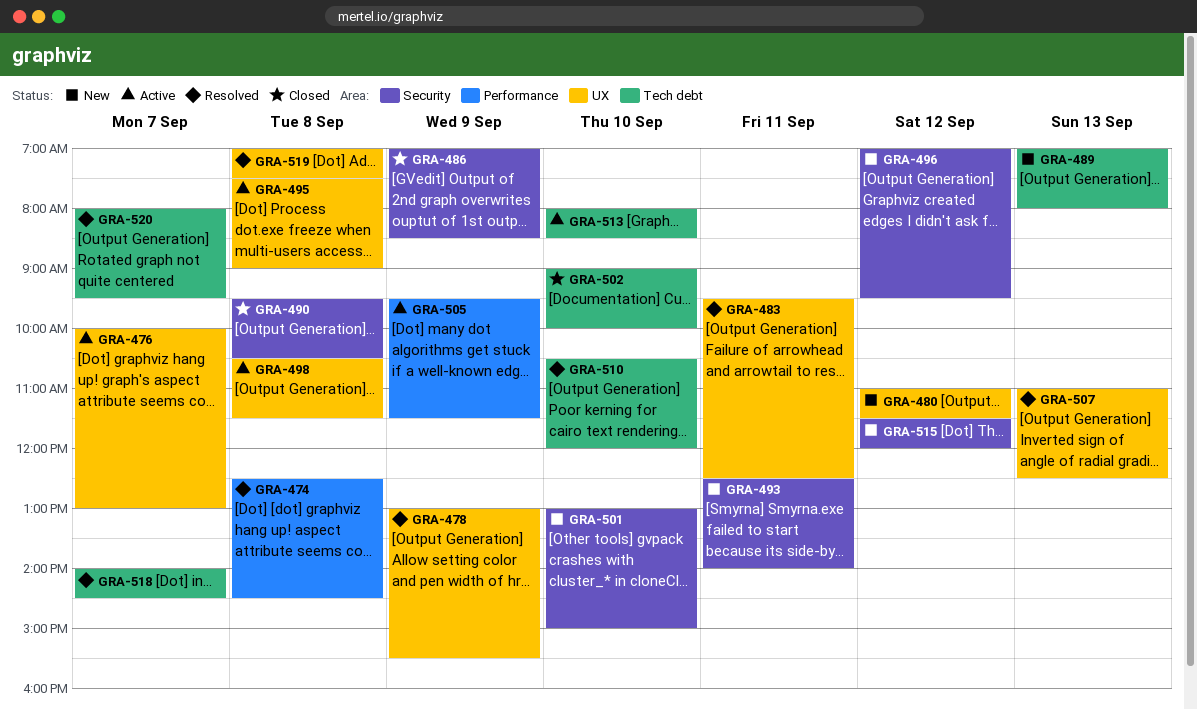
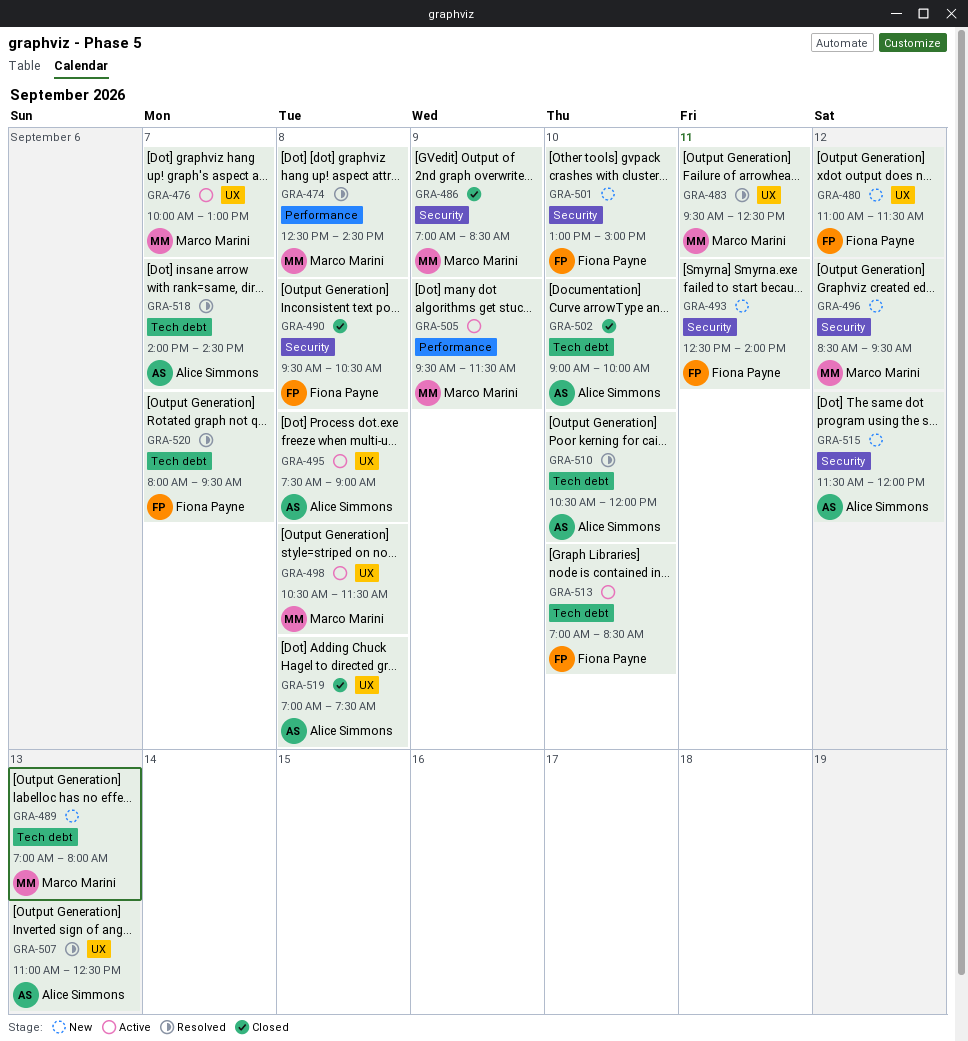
GRA-478: present -> none
GRA-496, begins: 07:00 -> 08:30
GRA-513, begins: 08:00 -> 07:00
GRA-519, status: Resolved -> Closed

